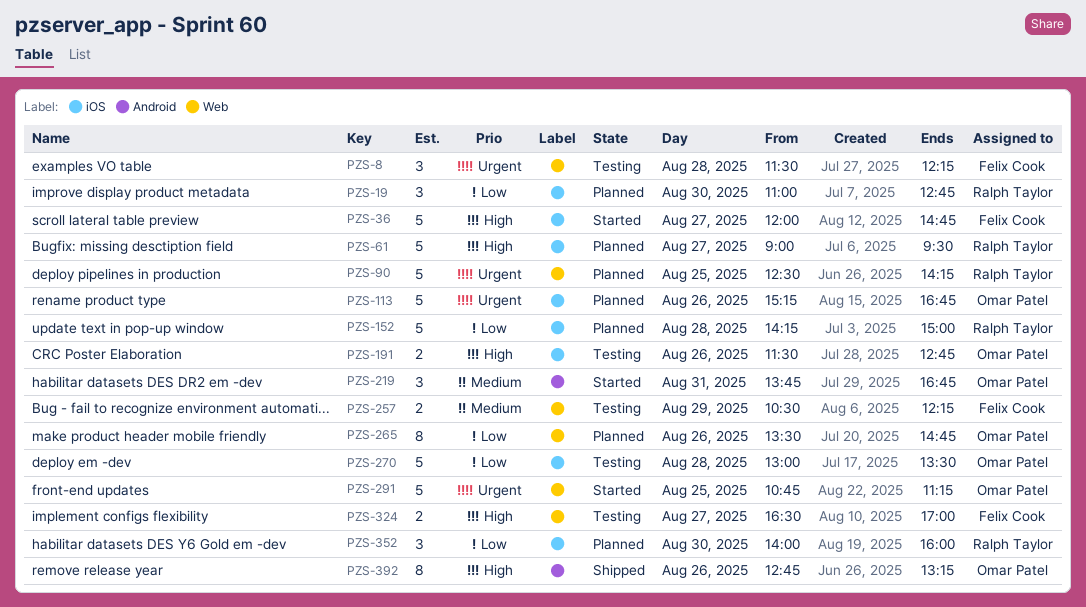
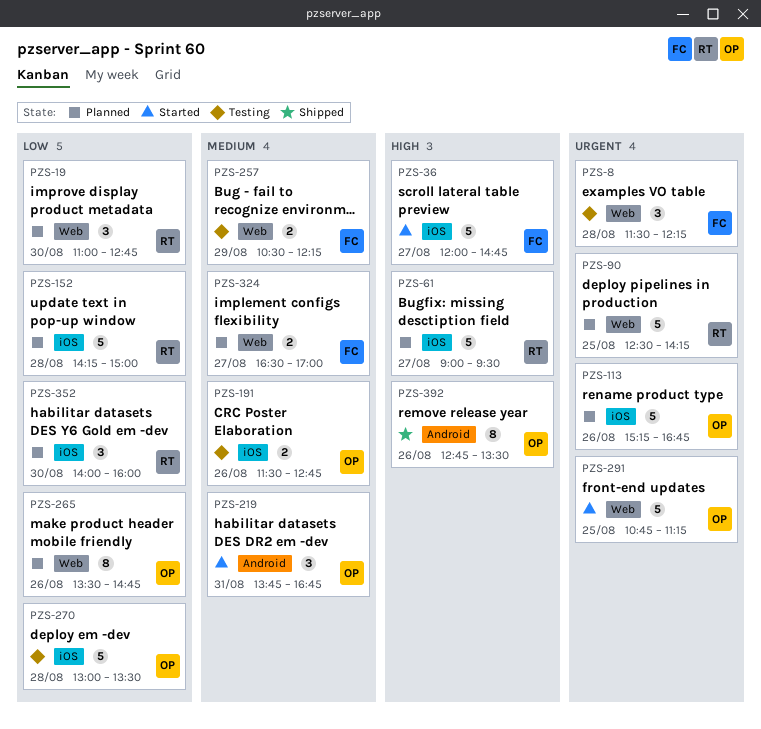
PZS-19, label: iOS -> Web
PZS-191, priority: High -> Medium
PZS-324, status: Testing -> Planned
PZS-324, priority: High -> Medium
PZS-392, ends: 13:15 -> 13:30

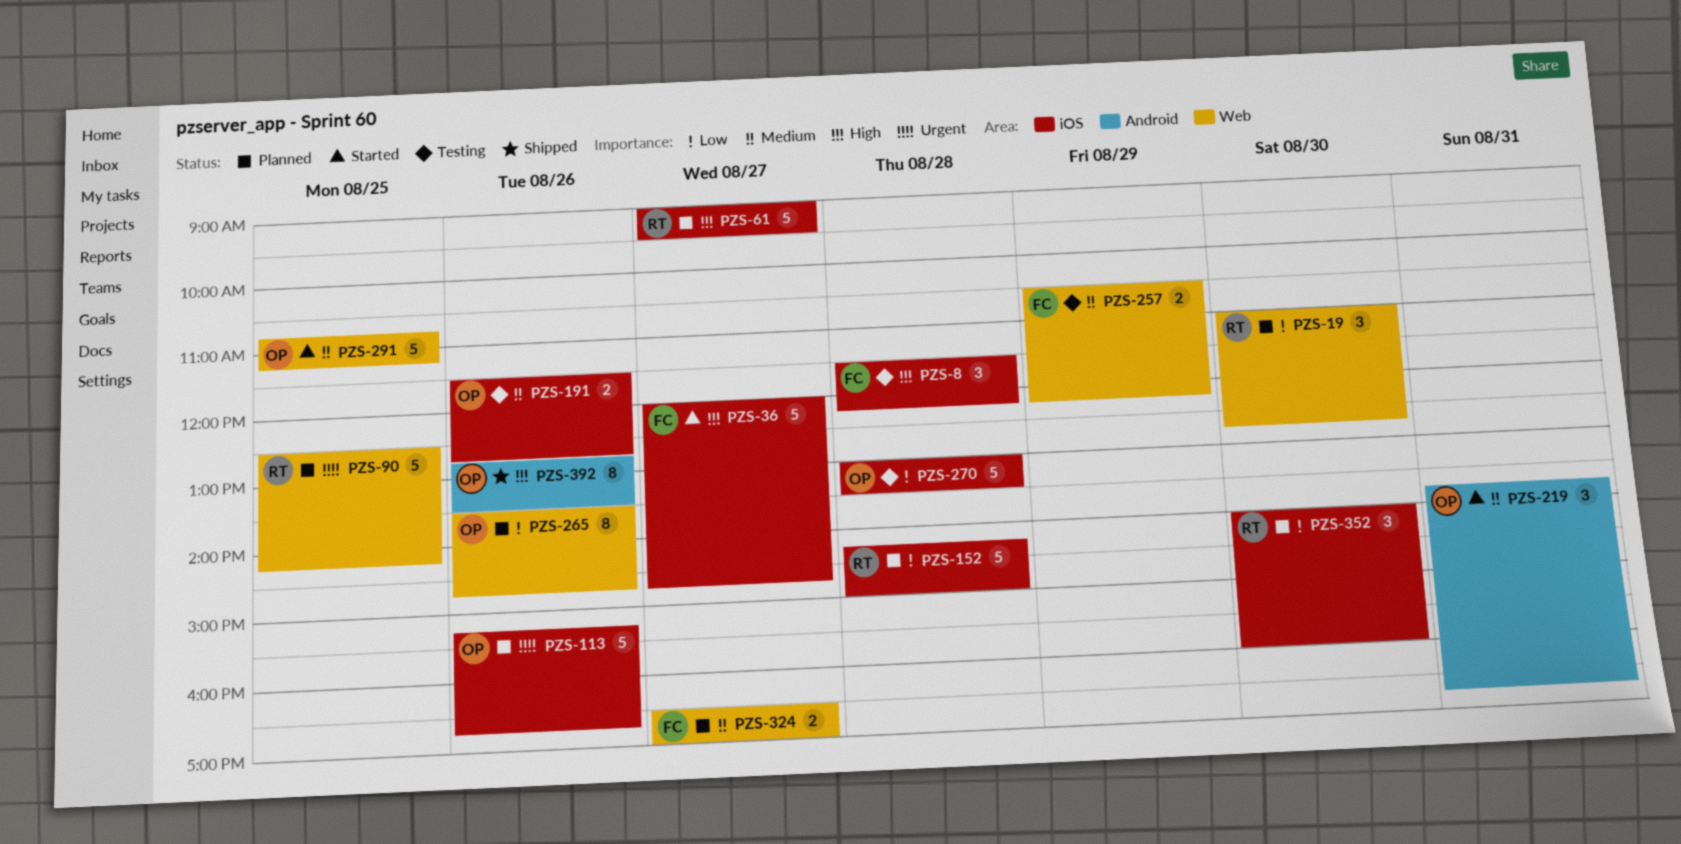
PZS-8, priority: Urgent -> High
PZS-8, label: Web -> iOS
PZS-291, priority: Urgent -> Medium

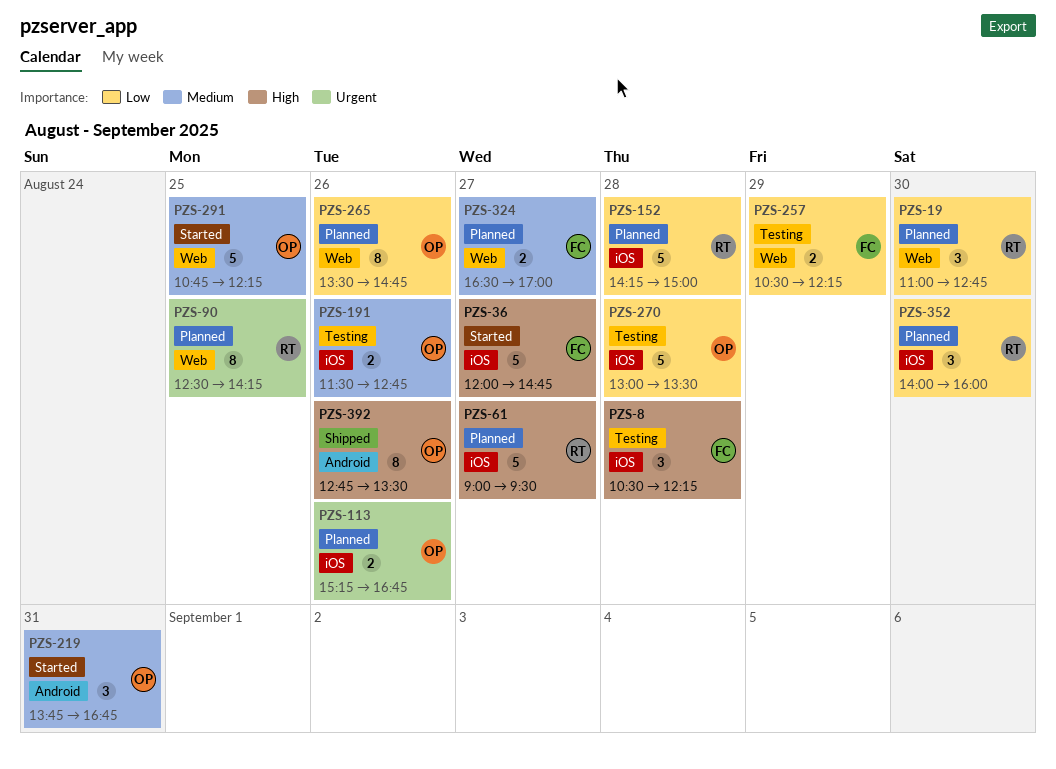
PZS-8, begins: 11:30 -> 10:30
PZS-90, estimate: 5 -> 8
PZS-113, estimate: 5 -> 2
PZS-257, priority: Medium -> Low
PZS-291, ends: 11:15 -> 12:15

